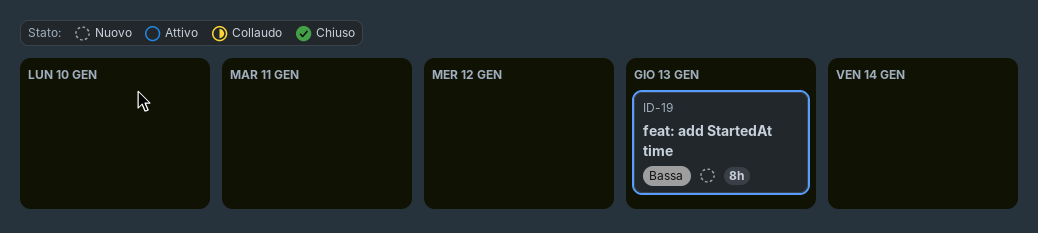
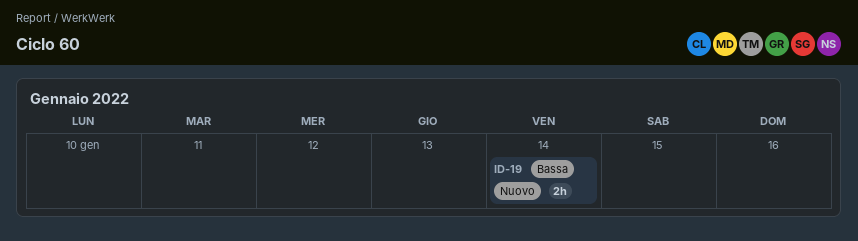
ID-19, estimate: 8h -> 2h
ID-19, due: Jan 13 -> Jan 14

